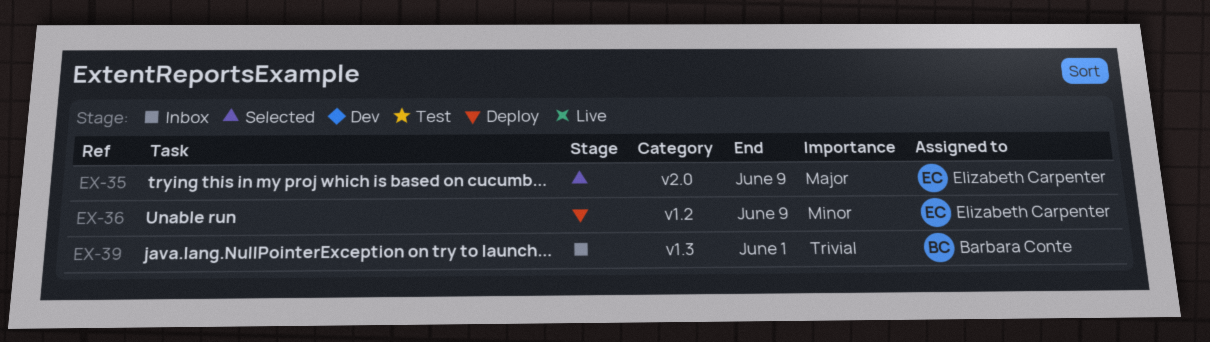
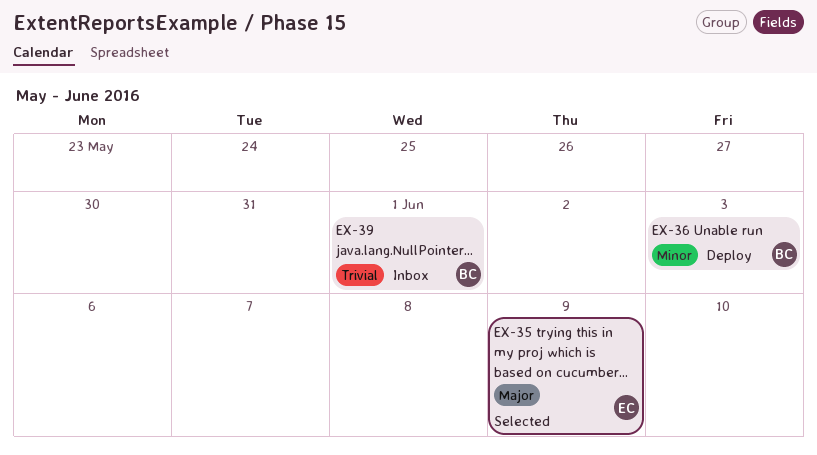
EX-36, owner: Elizabeth Carpenter -> Barbara Conte
EX-36, due: Jun 9 -> Jun 3

